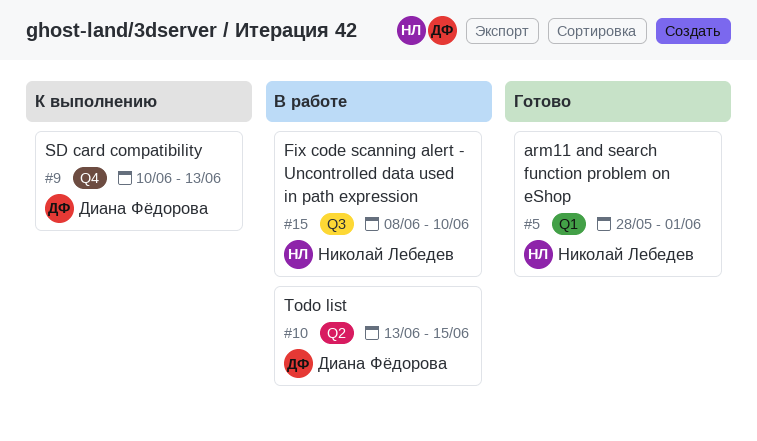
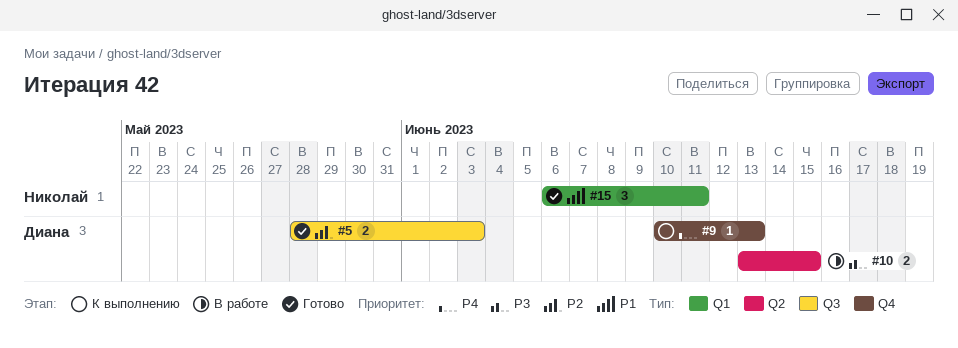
#5, owner: Николай Лебедев -> Диана Фёдорова
#5, label: Q1 -> Q3
#5, due: Jun 1 -> Jun 3
#15, status: В работе -> Готово
#15, label: Q3 -> Q1
#15, start: Jun 8 -> Jun 6
#15, due: Jun 10 -> Jun 11

